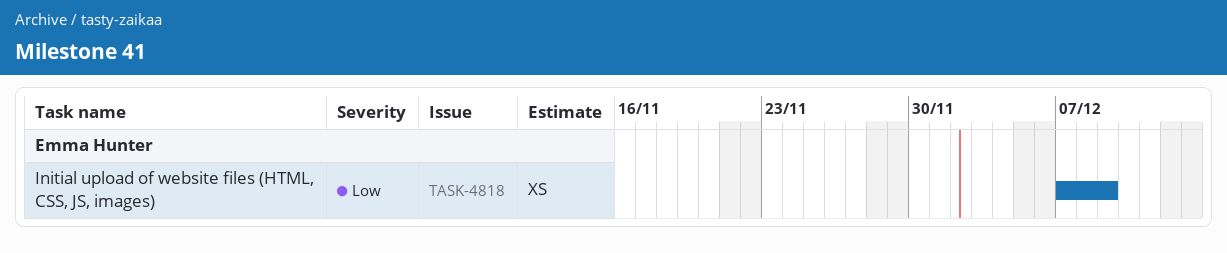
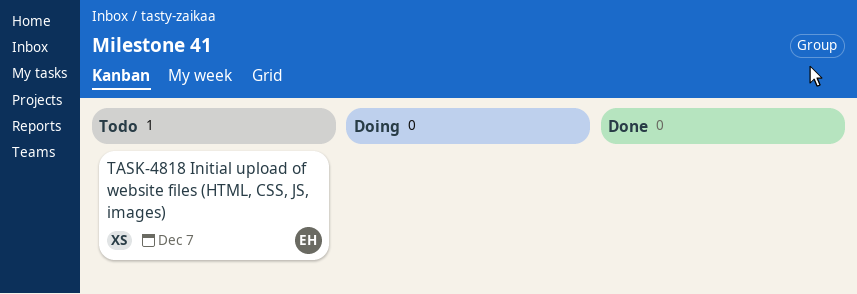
TASK-4818, due: Dec 9 -> Dec 7

